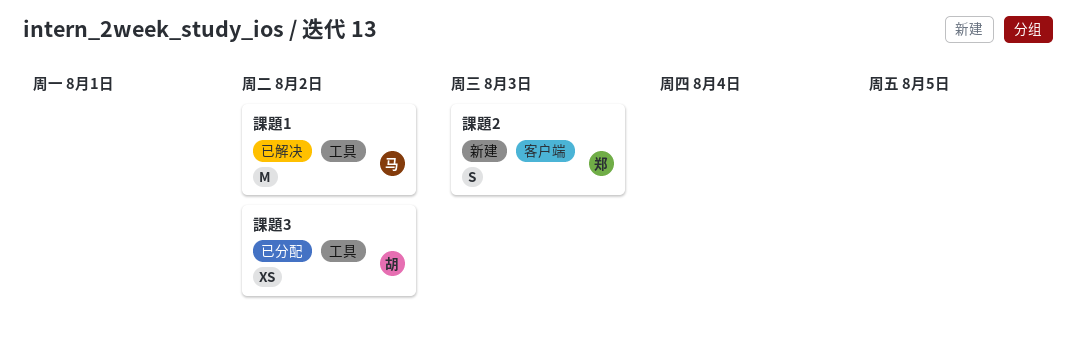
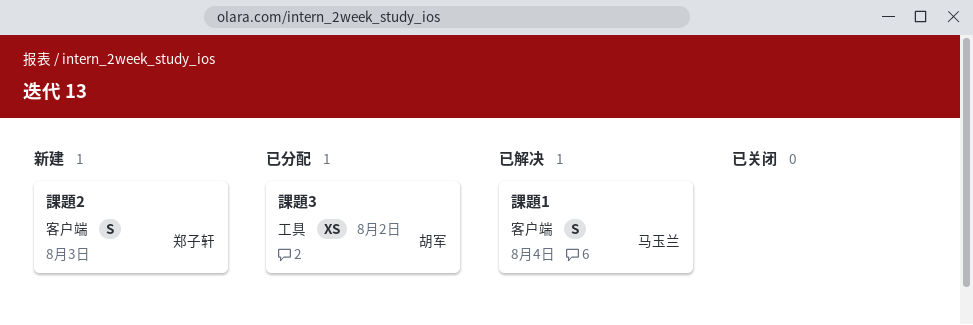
課題1, label: 工具 -> 客户端
課題1, estimate: M -> S
課題1, due: Aug 2 -> Aug 4

